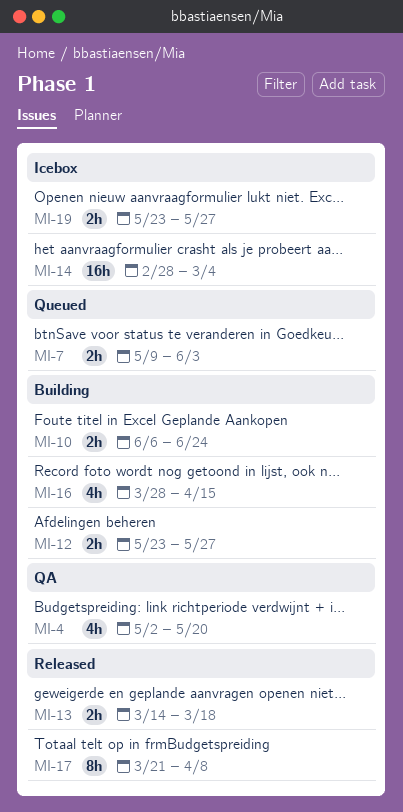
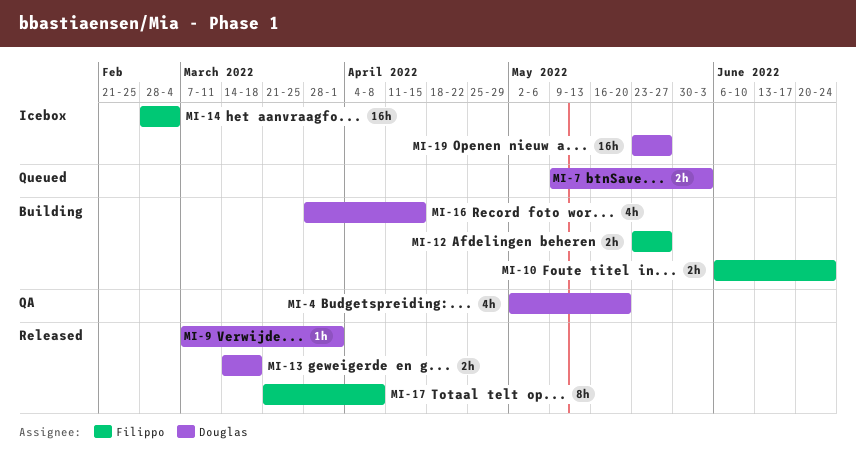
MI-9: none -> present
MI-19, estimate: 2h -> 16h

